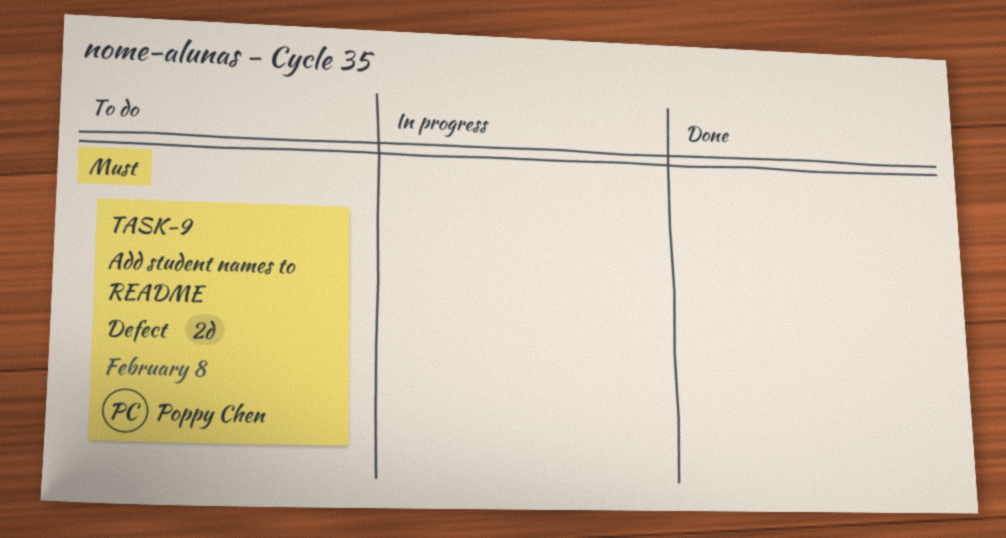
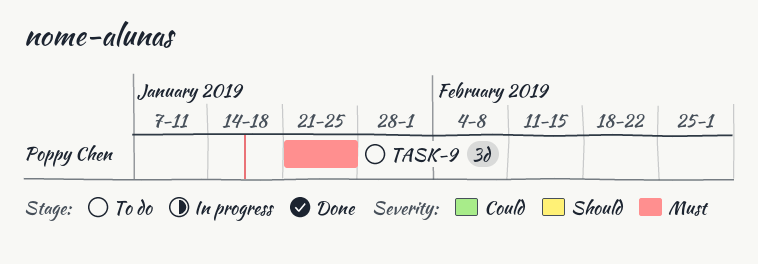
TASK-9, estimate: 2d -> 3d
TASK-9, due: Feb 8 -> Jan 25

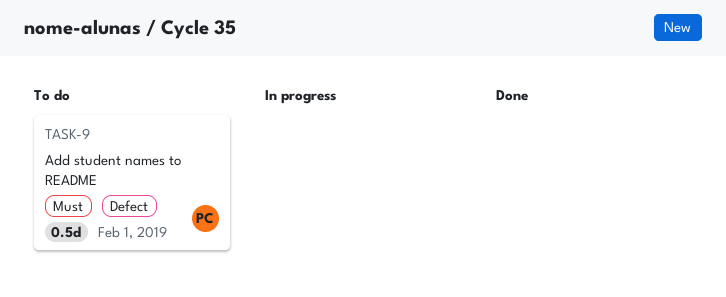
TASK-9, estimate: 3d -> 0.5d
TASK-9, due: Jan 25 -> Feb 1

